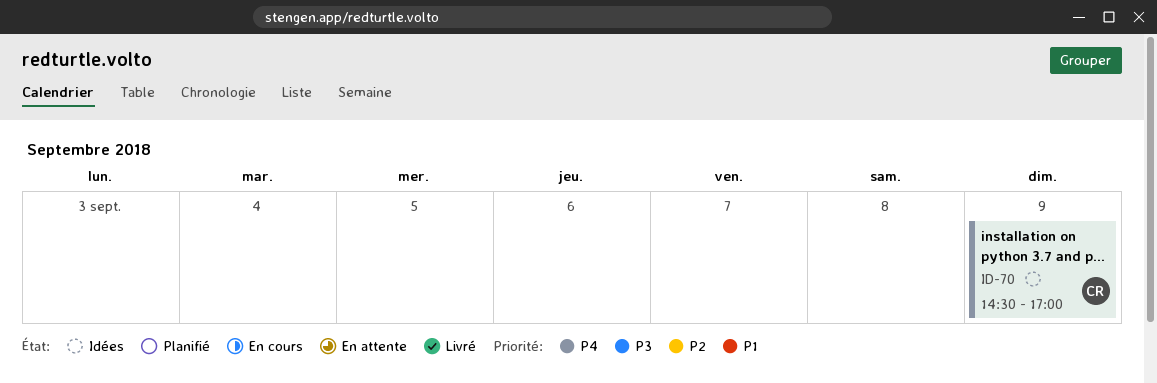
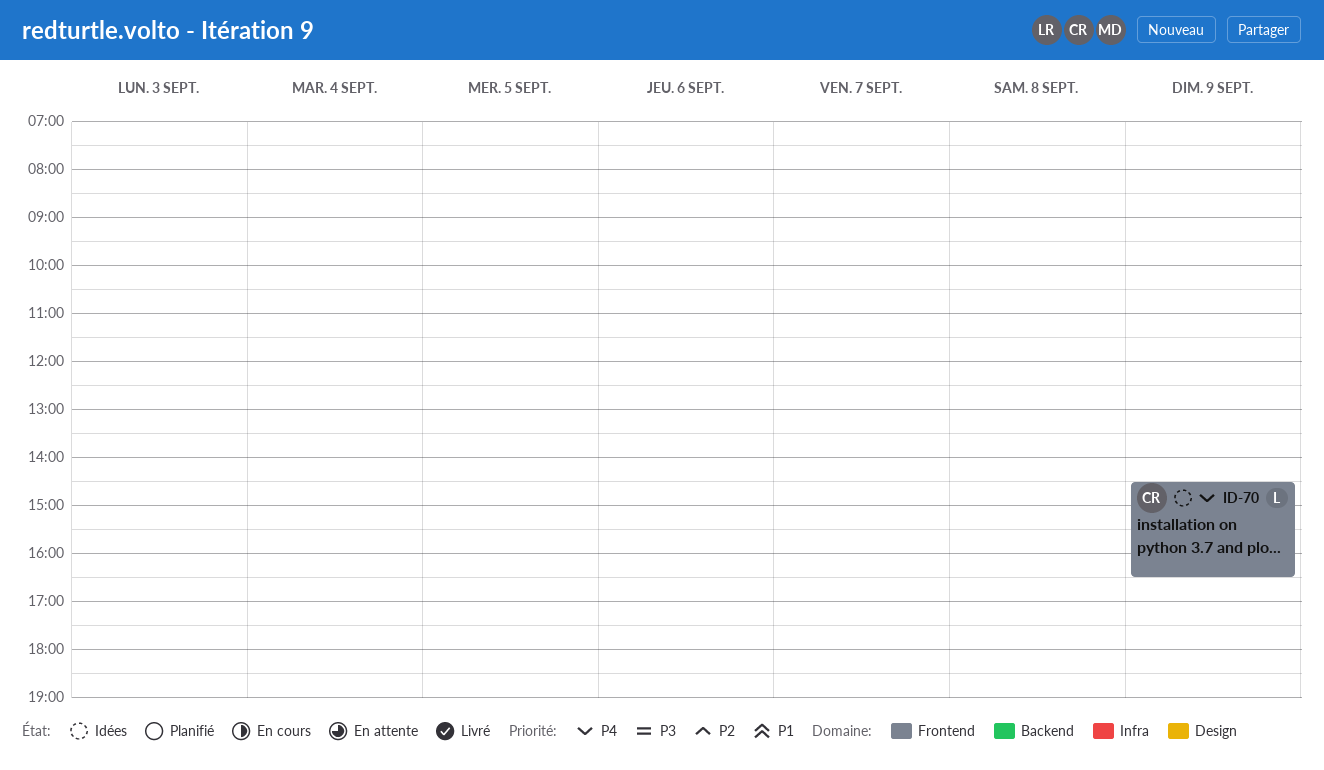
ID-70, ends: 17:00 -> 16:30

